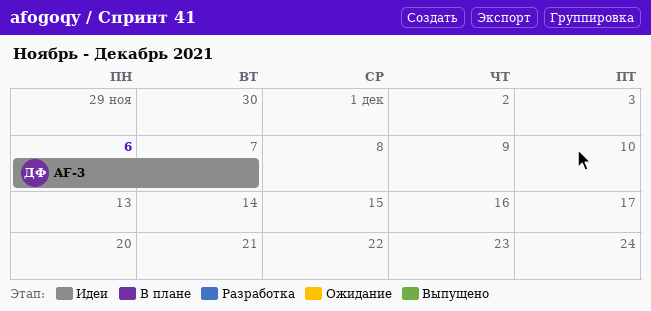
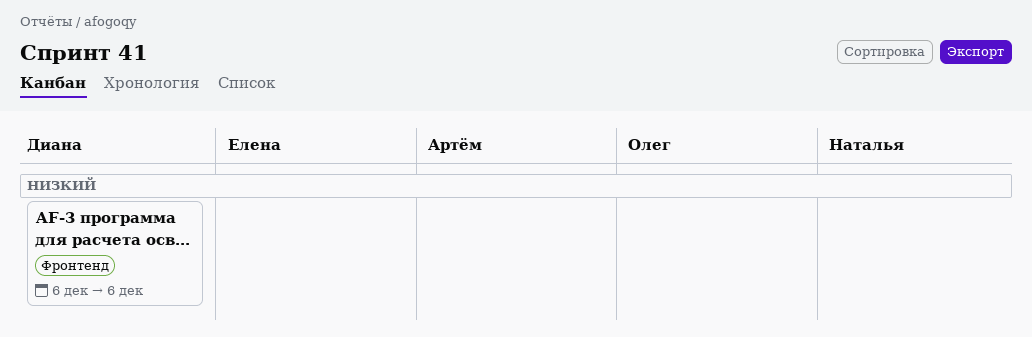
AF-3, due: Dec 7 -> Dec 6

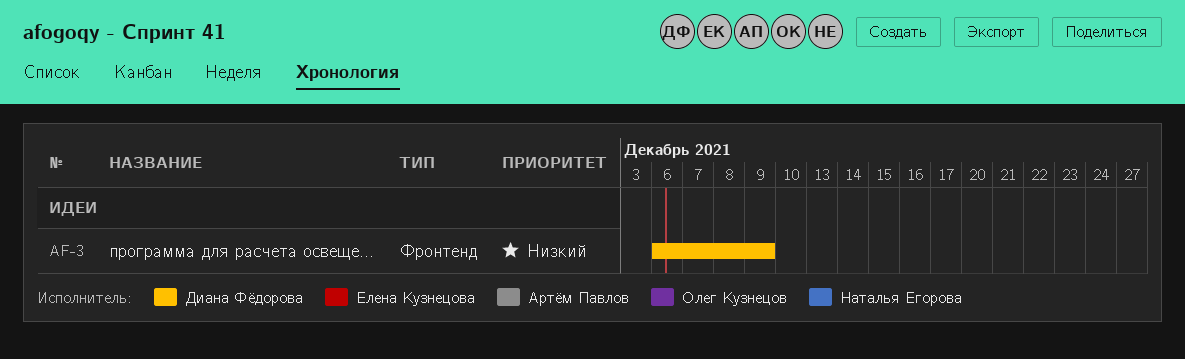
AF-3, due: Dec 6 -> Dec 9

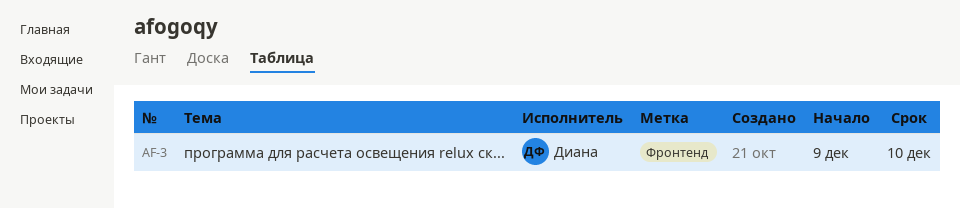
AF-3, start: Dec 6 -> Dec 9
AF-3, due: Dec 9 -> Dec 10

